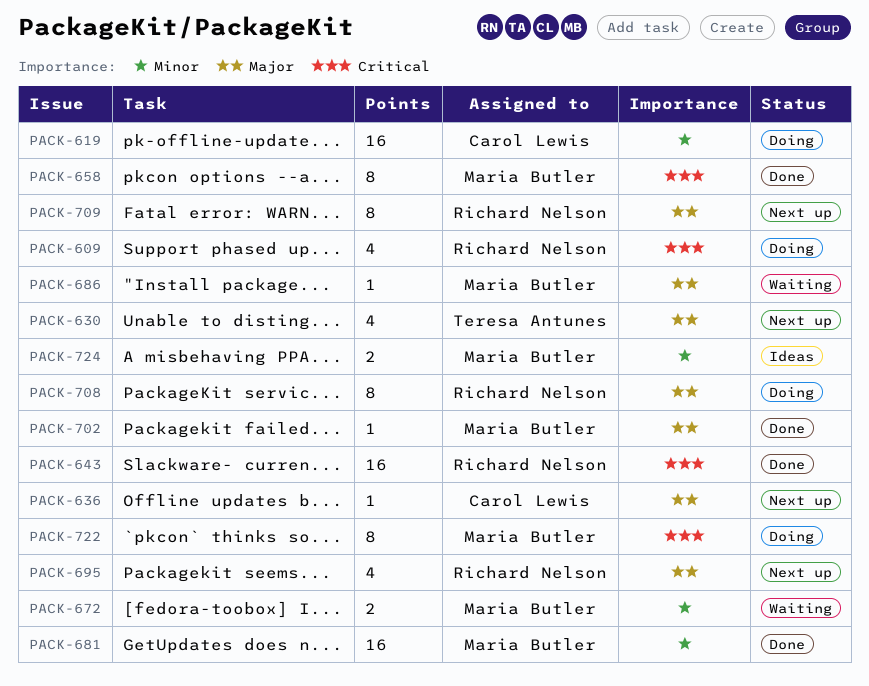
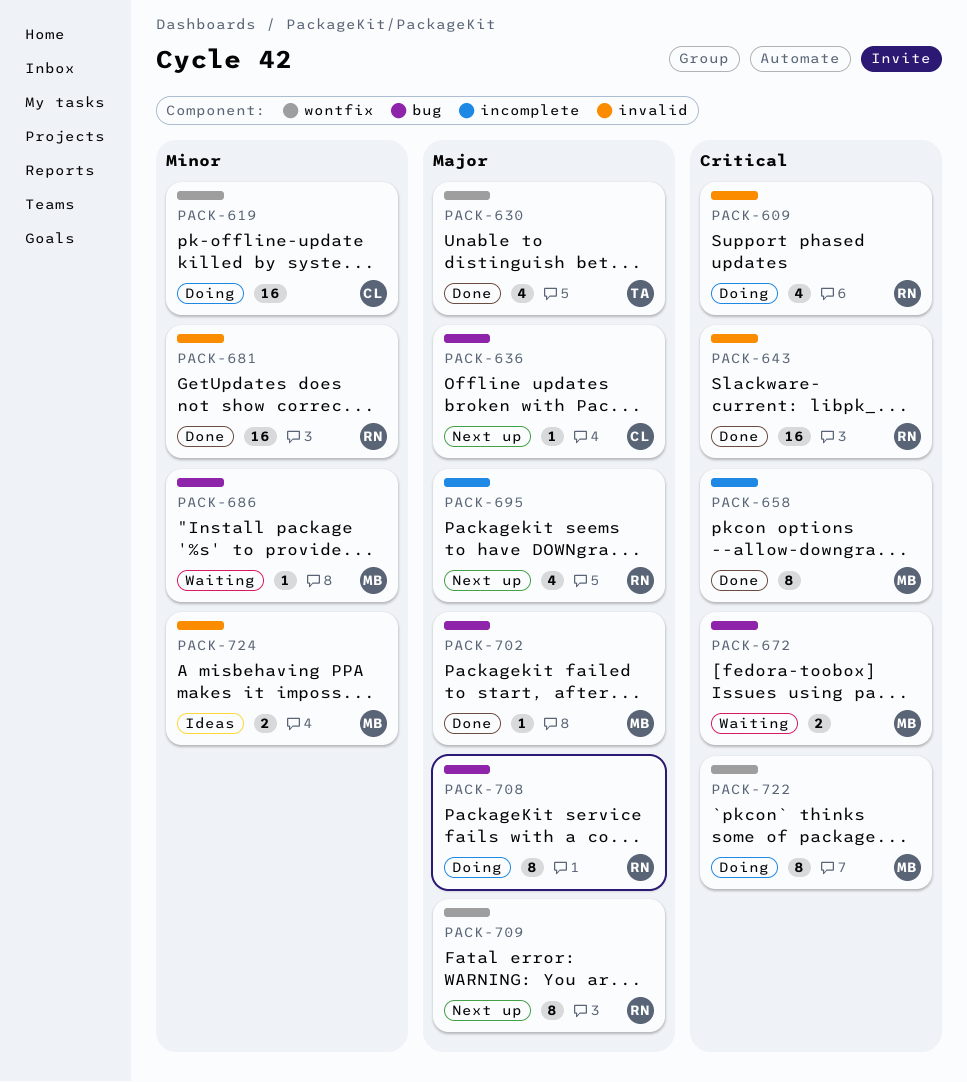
PACK-630, status: Next up -> Done
PACK-672, priority: Minor -> Critical
PACK-681, owner: Maria Butler -> Richard Nelson
PACK-686, priority: Major -> Minor

